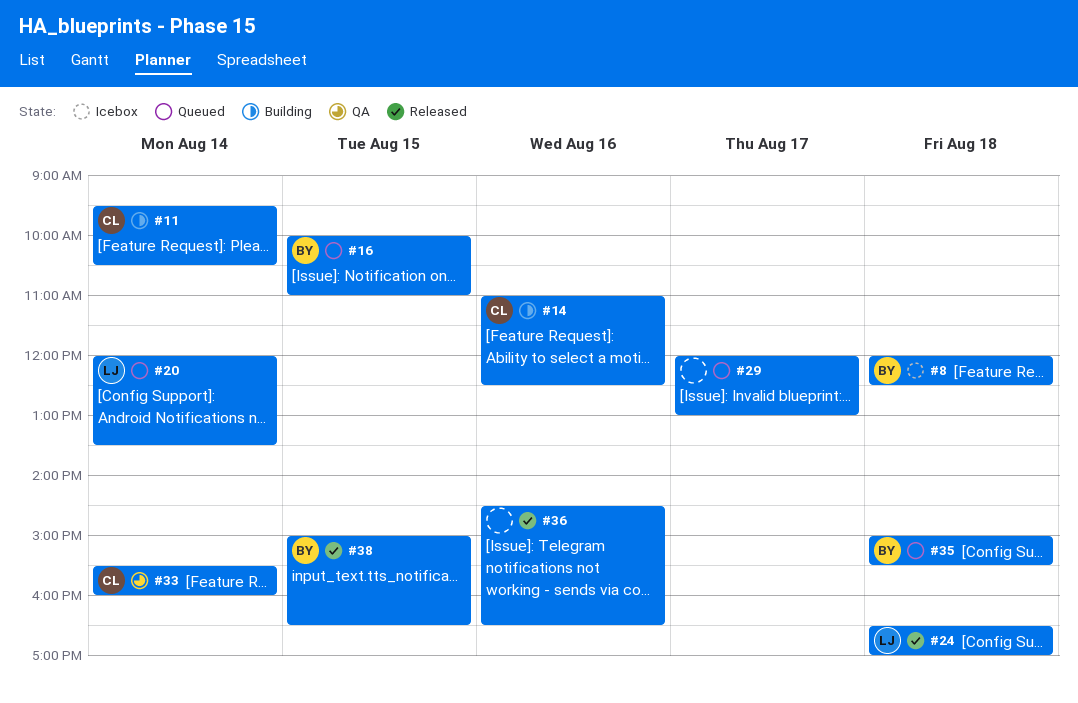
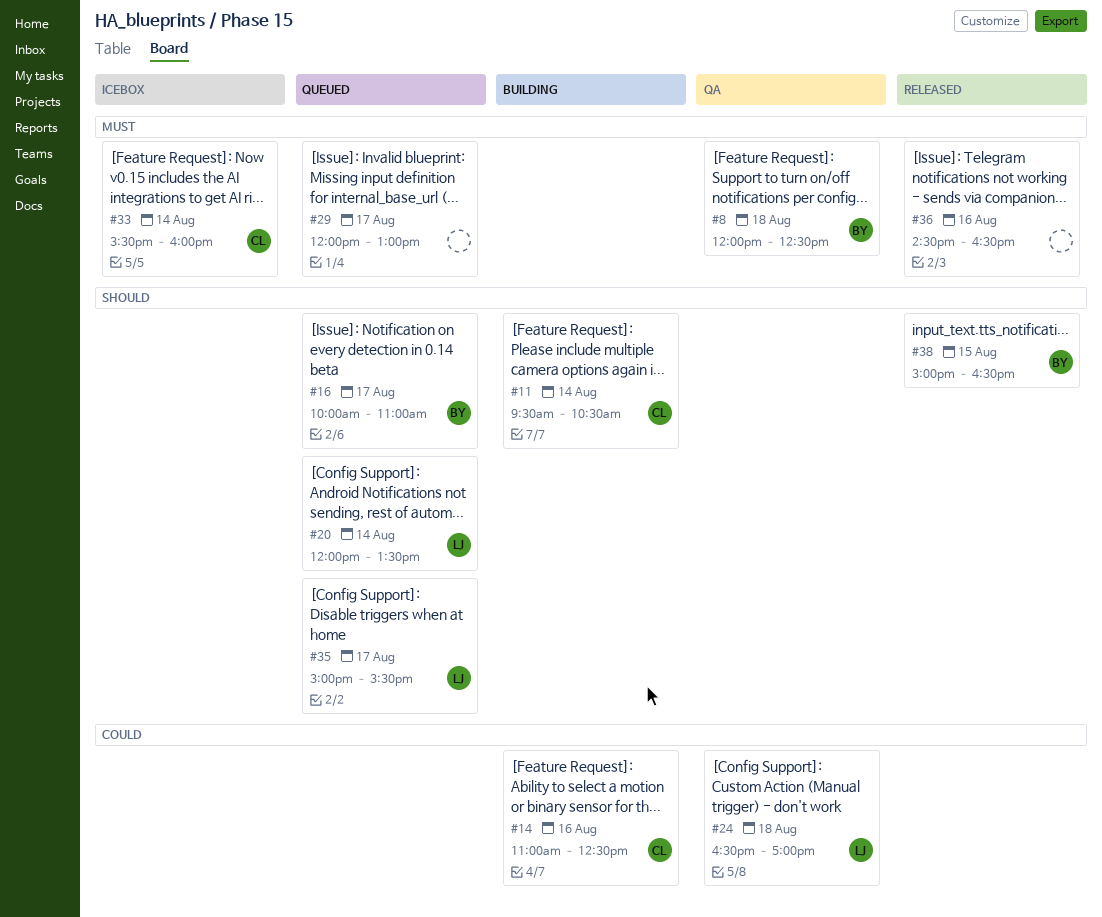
#8, status: Icebox -> QA
#16, day: Aug 15 -> Aug 17
#24, status: Released -> QA
#33, status: QA -> Icebox
#35, owner: BY -> LJ
#35, day: Aug 18 -> Aug 17

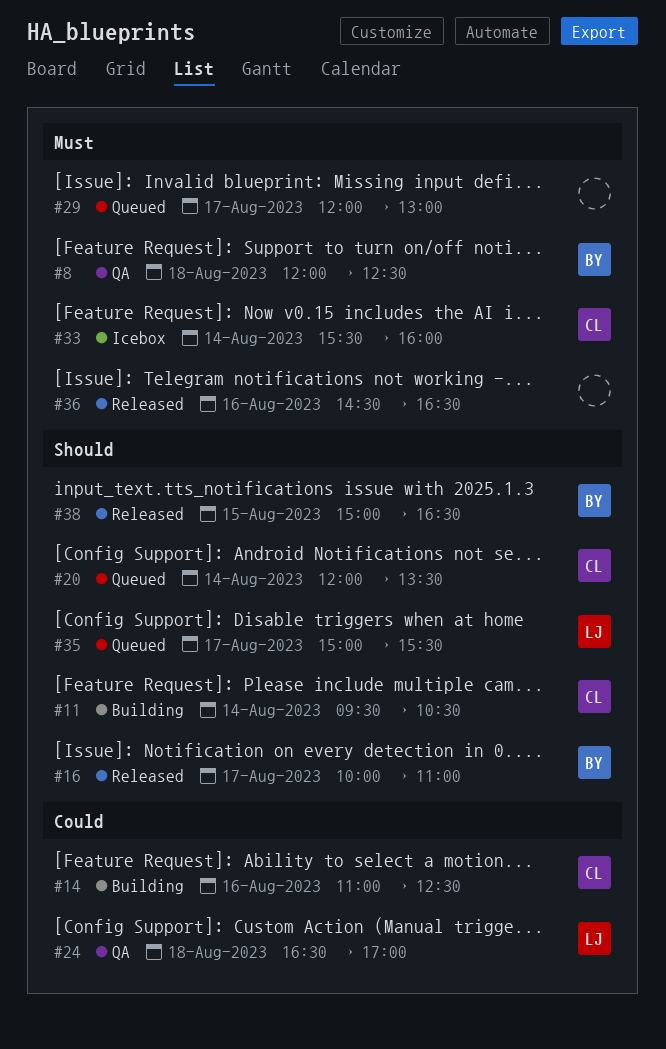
#16, status: Queued -> Released
#20, owner: LJ -> CL

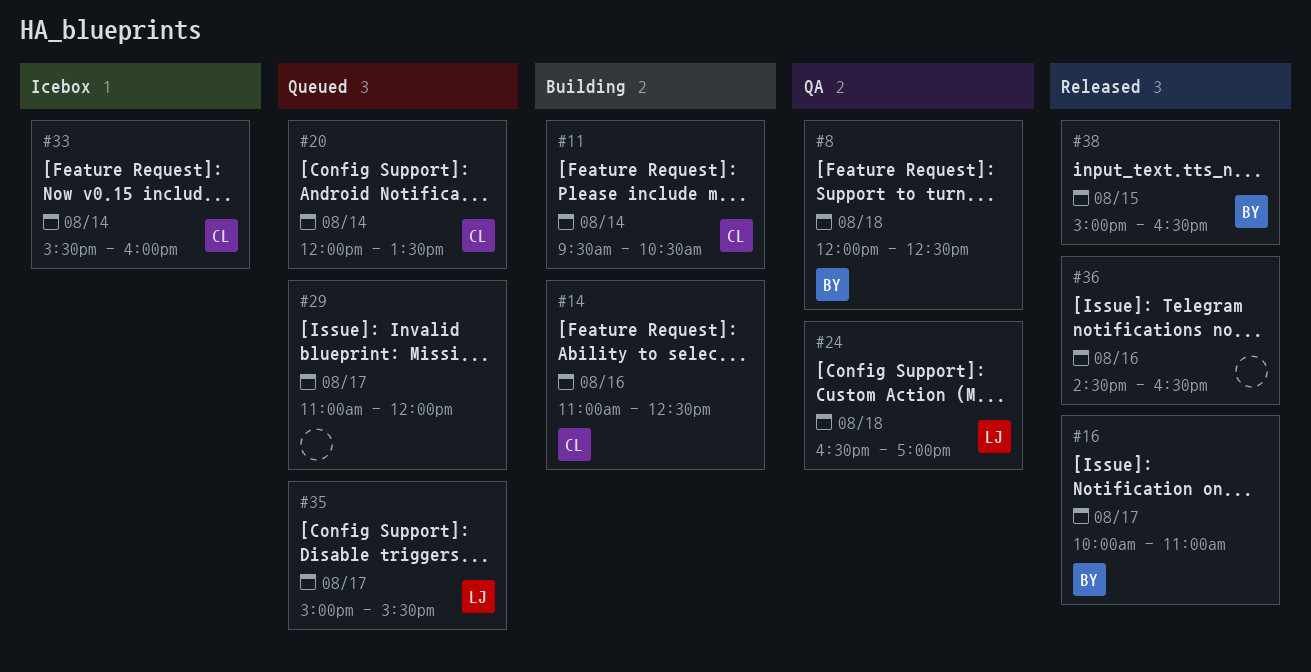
#29, begins: 12:00 -> 11:00
#29, ends: 13:00 -> 12:00

